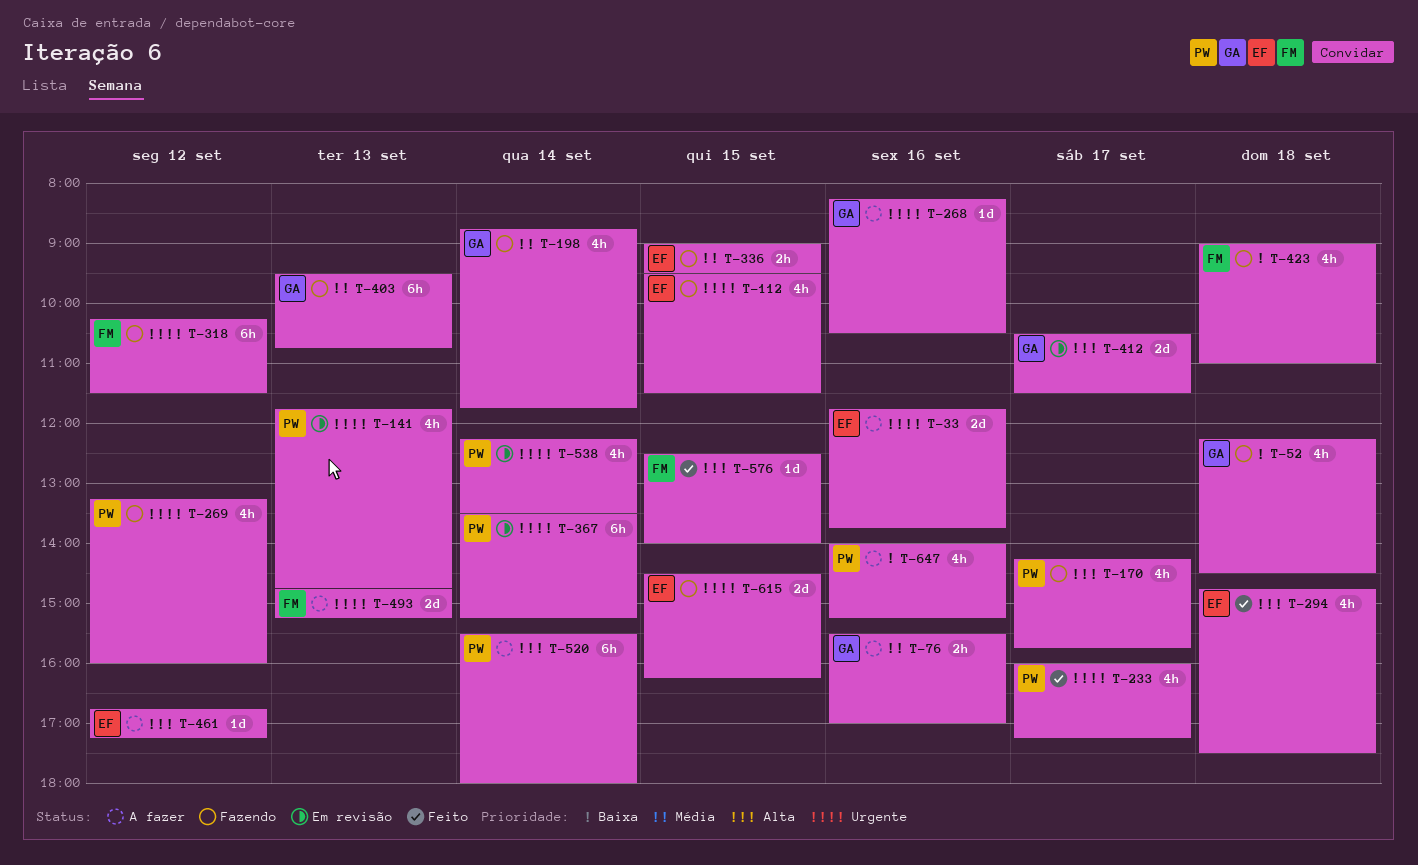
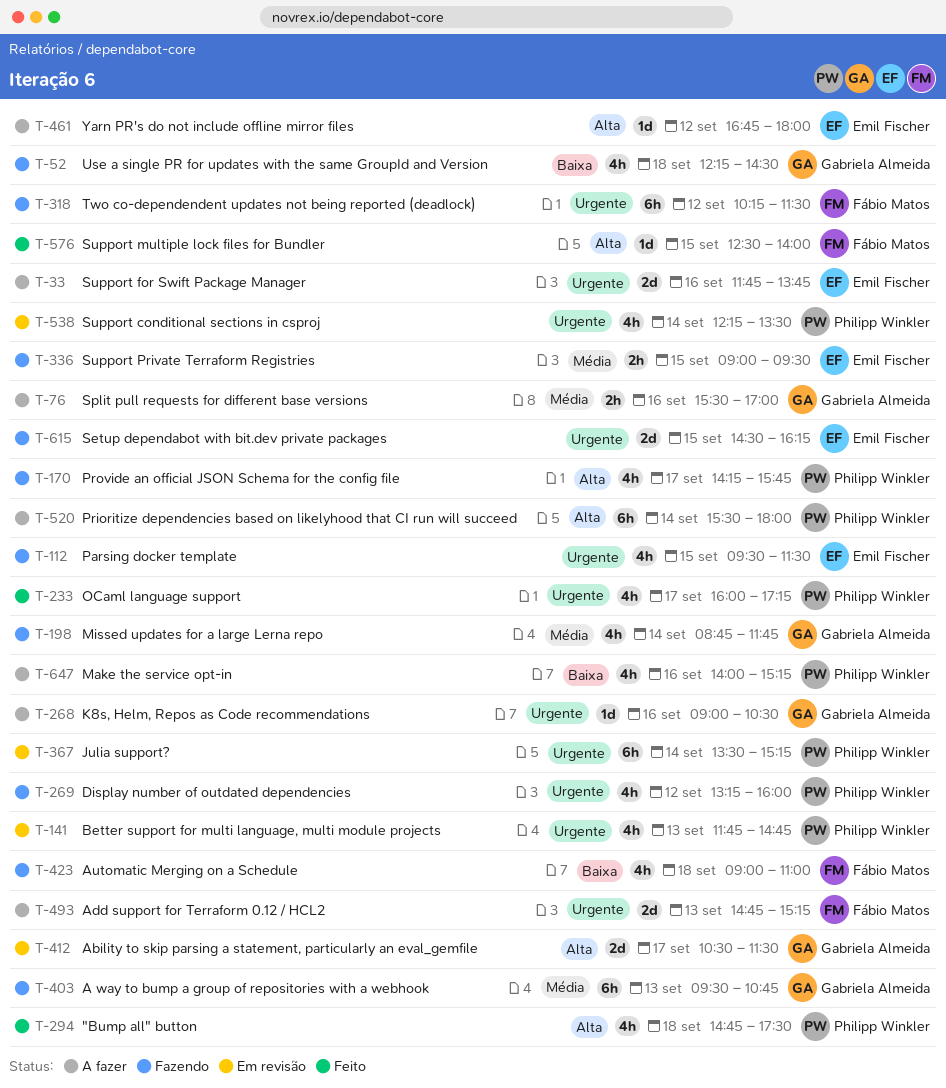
T-268, begins: 08:15 -> 09:00
T-294, owner: Emil Fischer -> Philipp Winkler
T-461, ends: 17:15 -> 18:00

